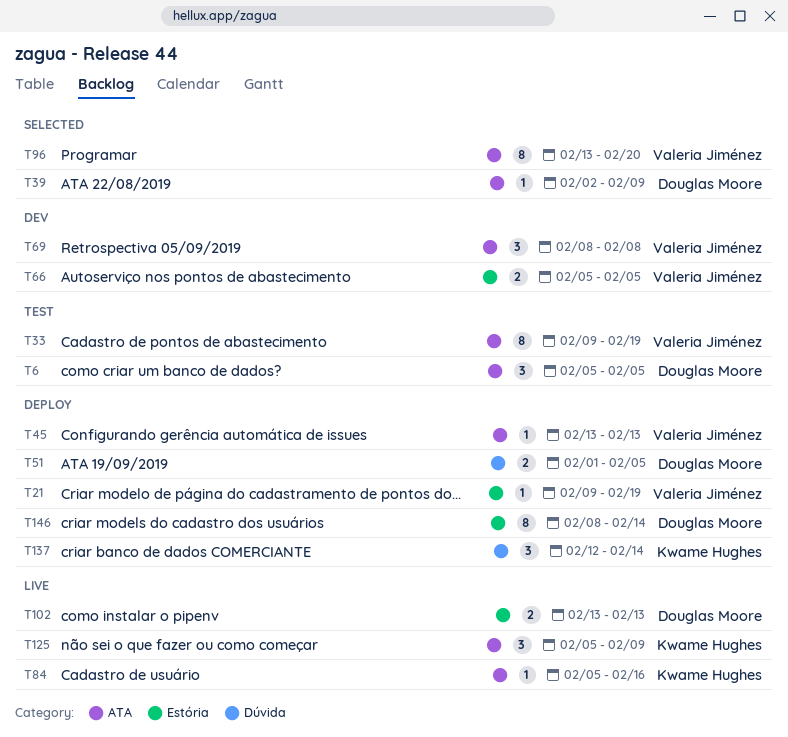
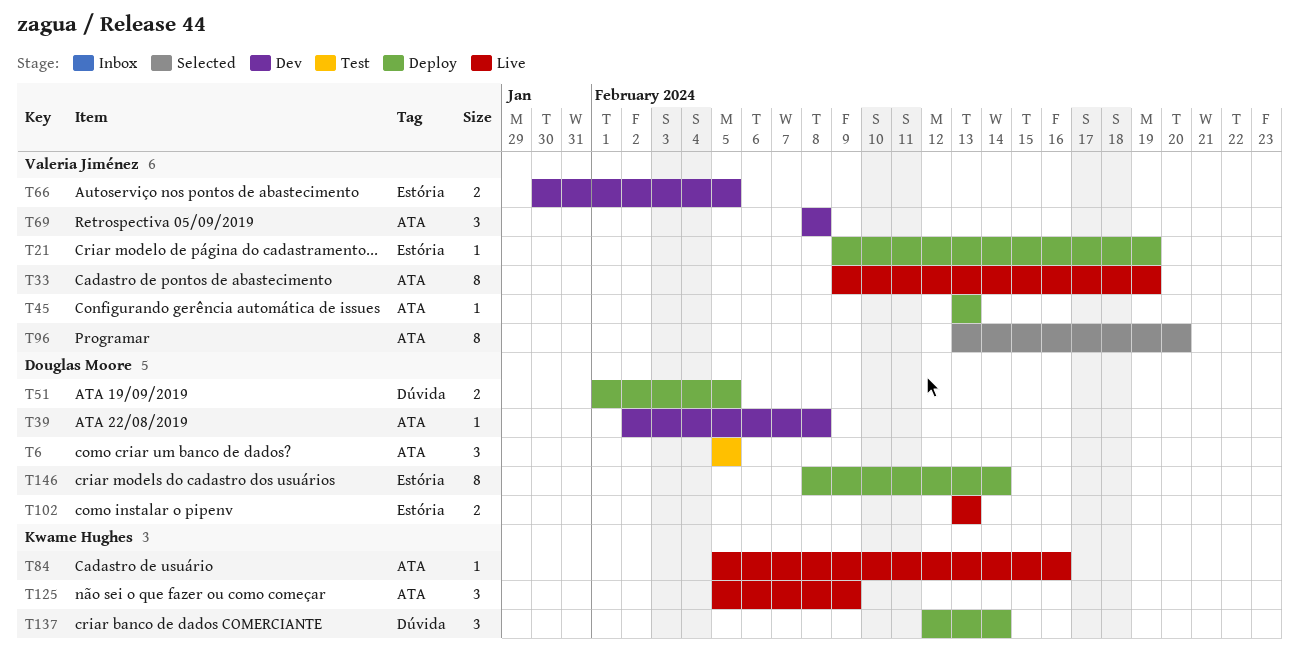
T33, status: Test -> Live
T39, status: Selected -> Dev
T39, due: Feb 9 -> Feb 8
T66, start: Feb 5 -> Jan 30

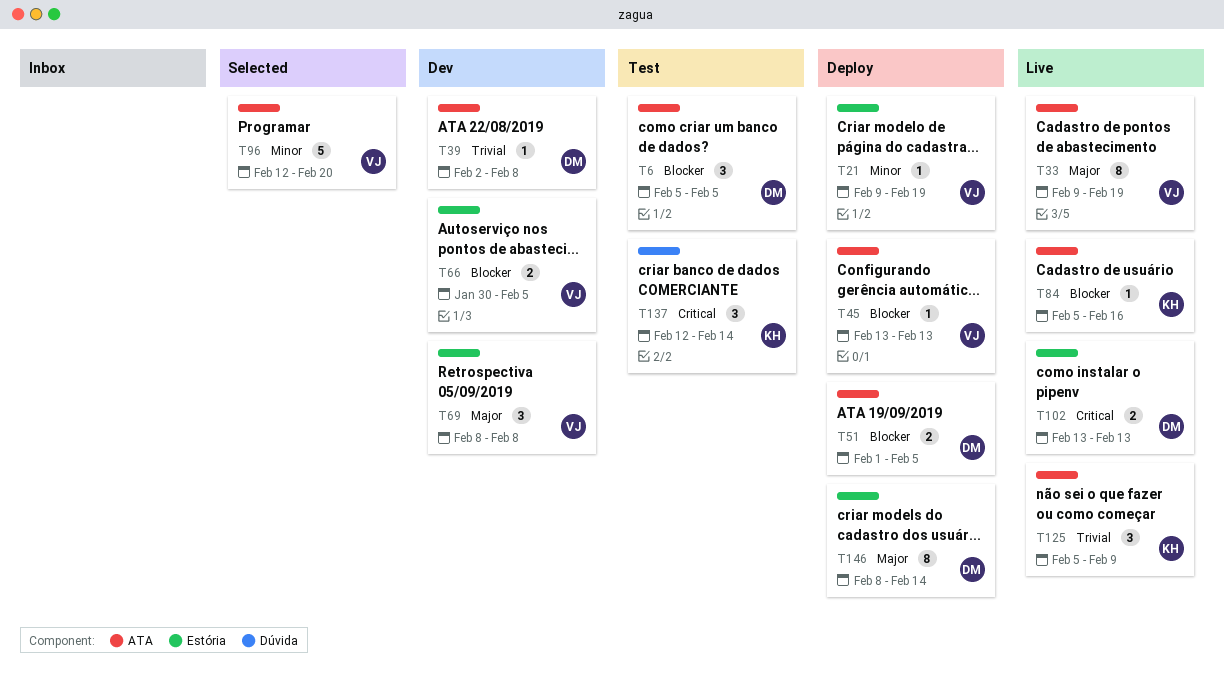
T51, label: Dúvida -> ATA
T69, label: ATA -> Estória
T96, estimate: 8 -> 5
T96, start: Feb 13 -> Feb 12
T137, status: Deploy -> Test

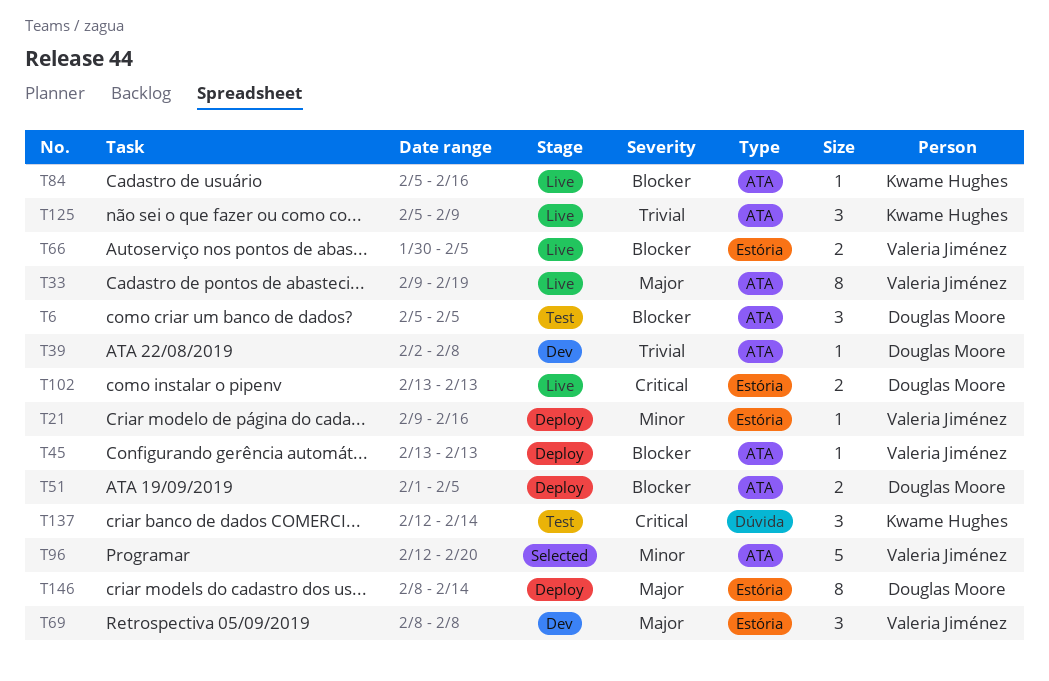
T21, due: Feb 19 -> Feb 16
T66, status: Dev -> Live

